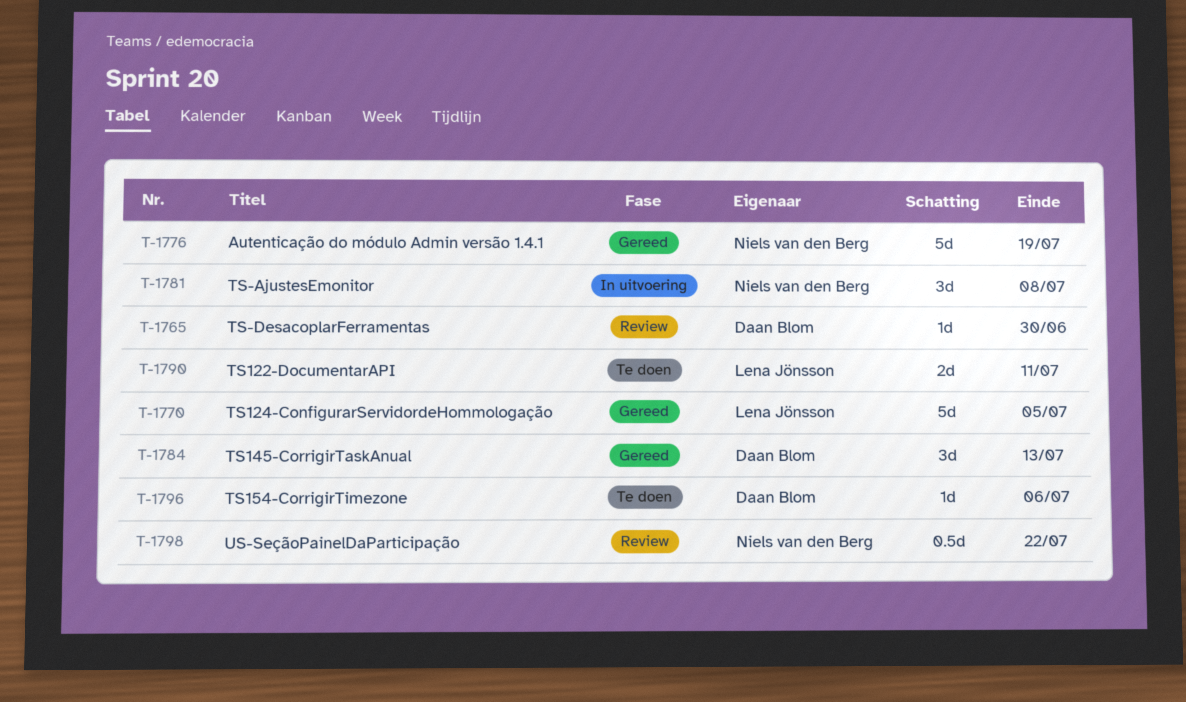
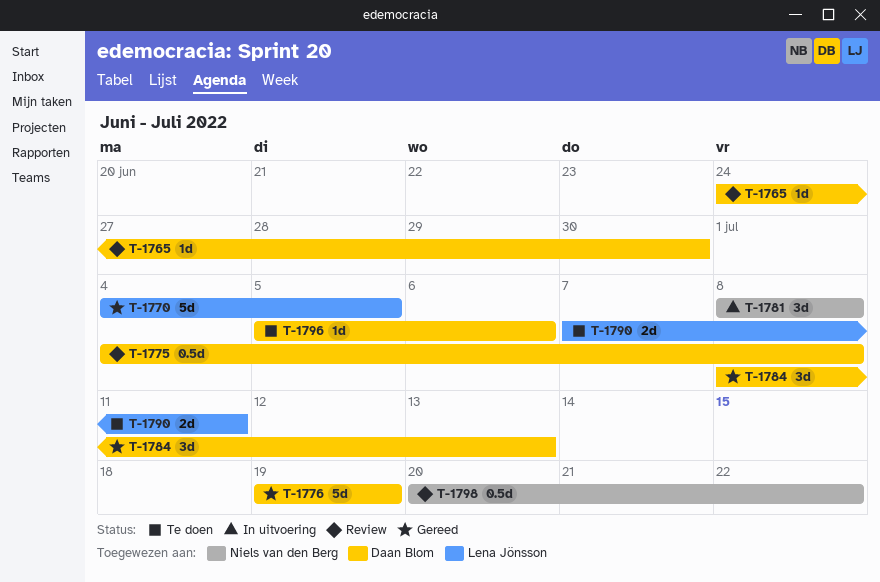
T-1775: none -> present
T-1776, owner: Niels van den Berg -> Daan Blom

